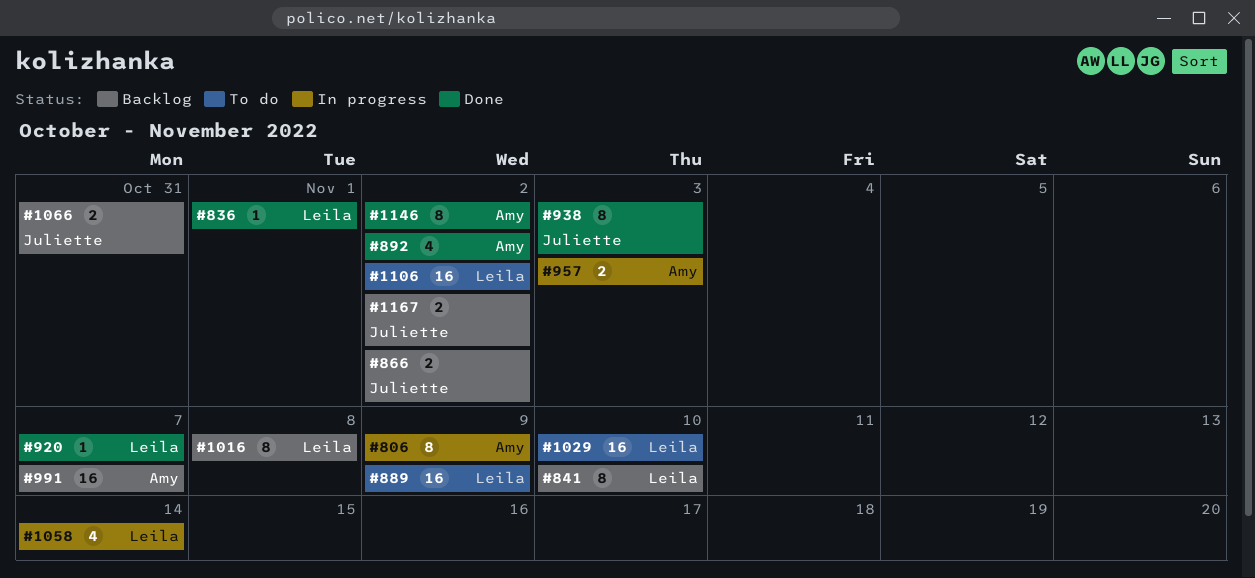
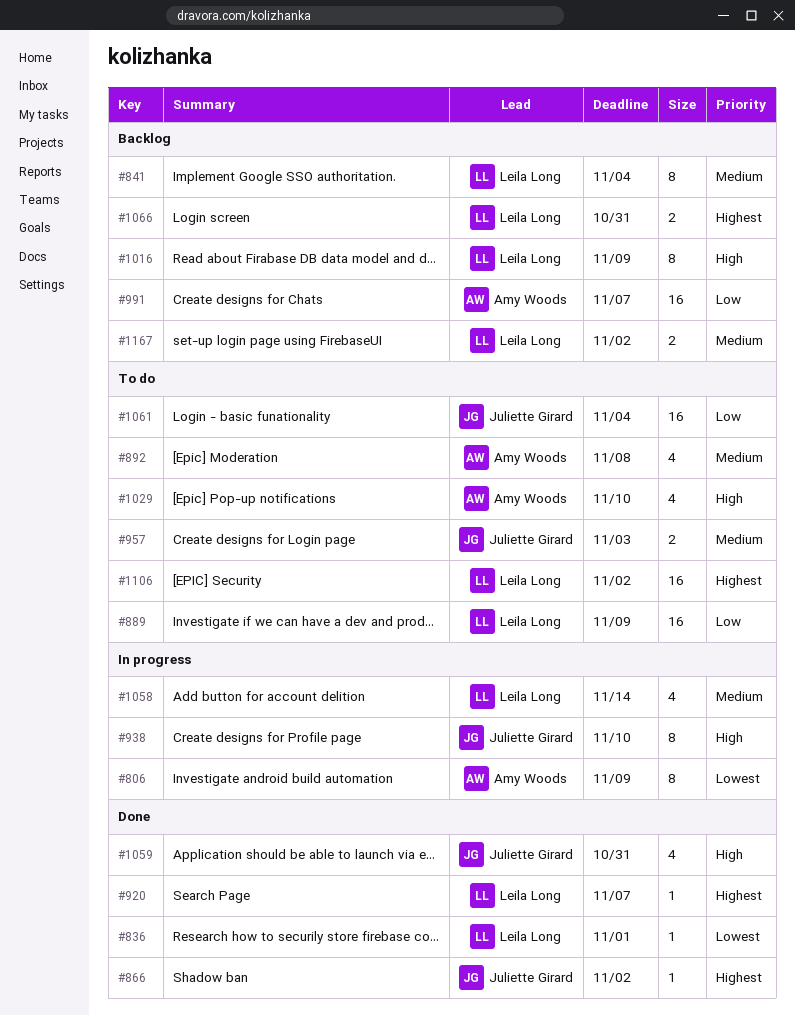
#841, due: Nov 10 -> Nov 4
#866, status: Backlog -> Done
#866, estimate: 2 -> 1
#892, status: Done -> To do
#892, due: Nov 2 -> Nov 8
#938, status: Done -> In progress
#938, due: Nov 3 -> Nov 10
#957, status: In progress -> To do
#957, owner: Amy Woods -> Juliette Girard
#1016, due: Nov 8 -> Nov 9
#1029, owner: Leila Long -> Amy Woods
#1029, estimate: 16 -> 4
#1059: none -> present
#1061: none -> present
#1066, owner: Juliette Girard -> Leila Long
#1146: present -> none
#1167, owner: Juliette Girard -> Leila Long

